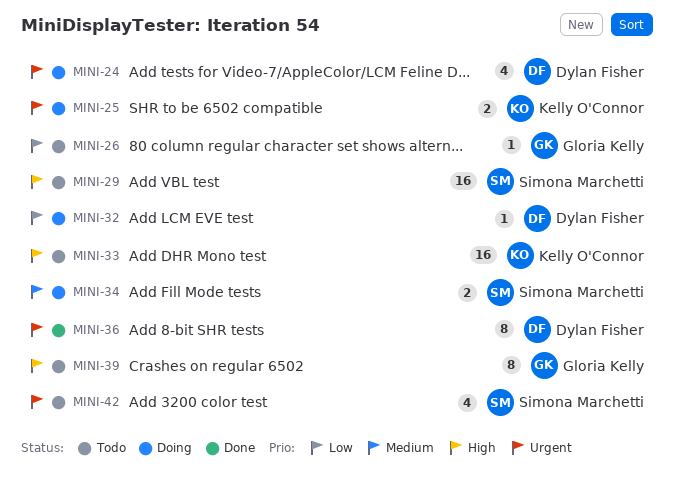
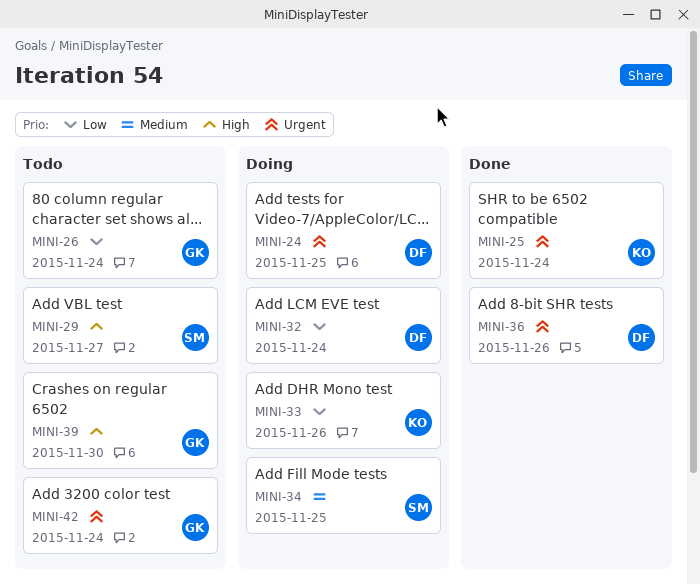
MINI-25, status: Doing -> Done
MINI-33, status: Todo -> Doing
MINI-33, priority: High -> Low
MINI-42, owner: Simona Marchetti -> Gloria Kelly

